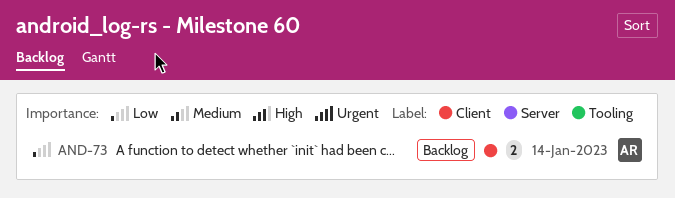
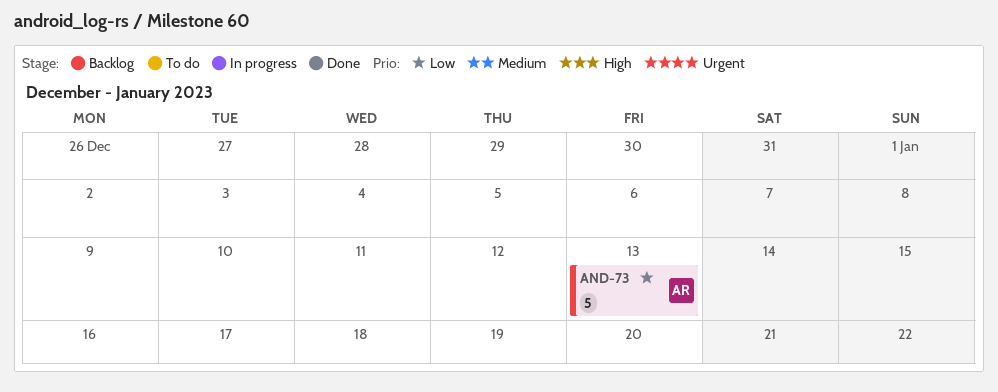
AND-73, estimate: 2 -> 5
AND-73, due: Jan 14 -> Jan 13

